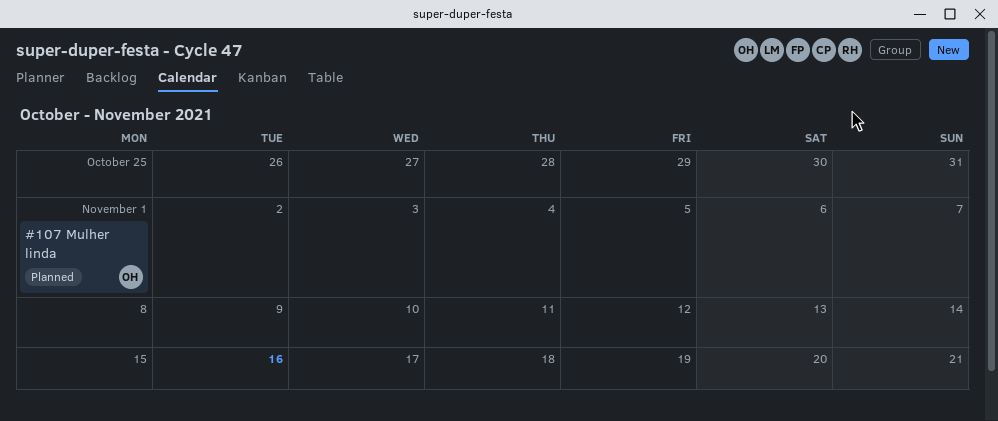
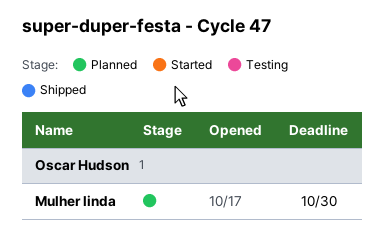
Mulher linda, due: Nov 1 -> Oct 30

